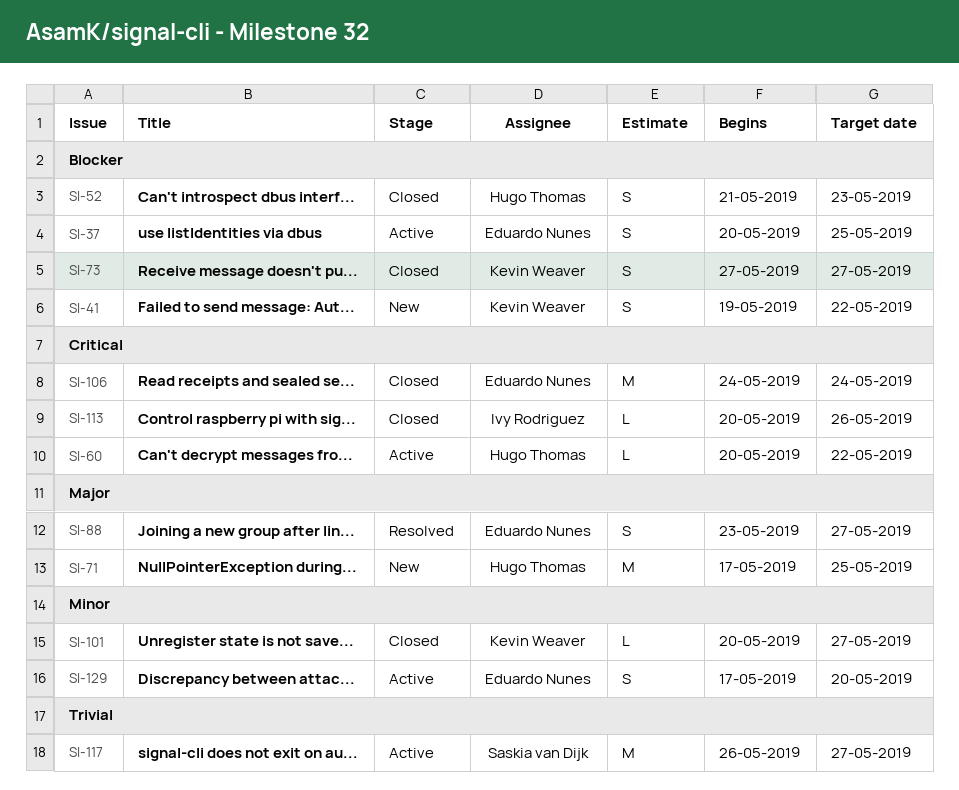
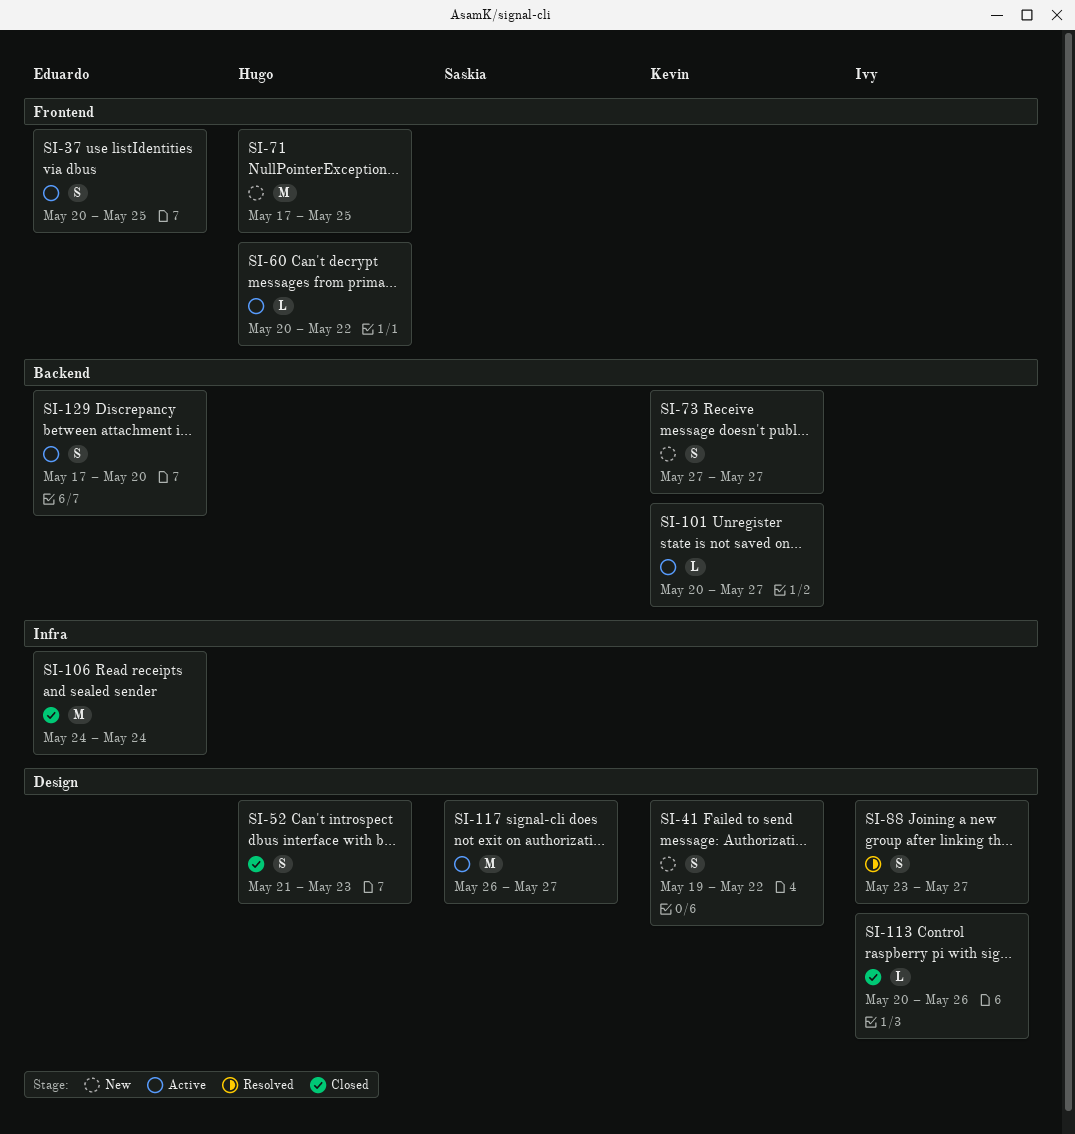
SI-73, status: Closed -> New
SI-88, owner: Eduardo Nunes -> Ivy Rodriguez
SI-101, status: Closed -> Active

